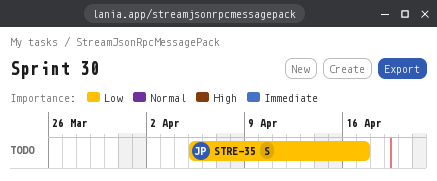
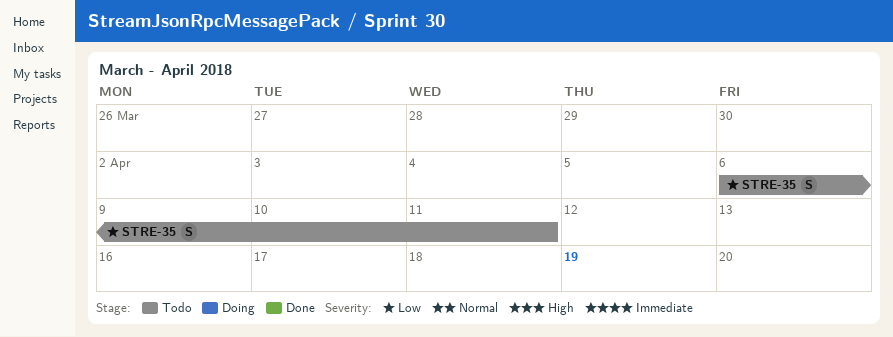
STRE-35, start: Apr 5 -> Apr 6
STRE-35, due: Apr 17 -> Apr 11

